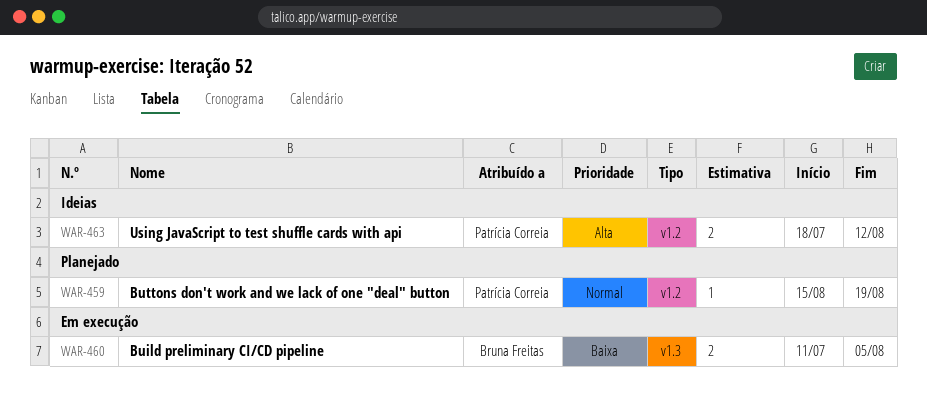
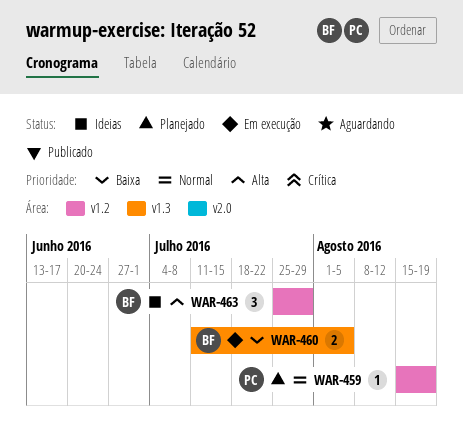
WAR-463, owner: Patrícia Correia -> Bruna Freitas
WAR-463, estimate: 2 -> 3
WAR-463, start: Jul 18 -> Jul 25
WAR-463, due: Aug 12 -> Jul 29

